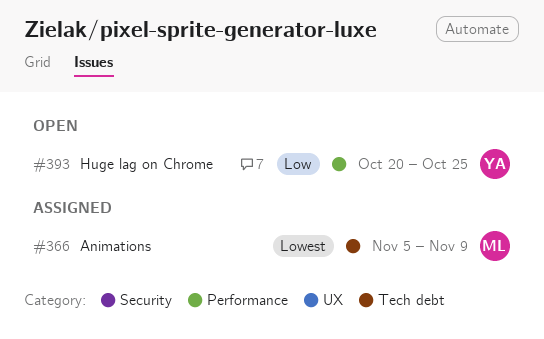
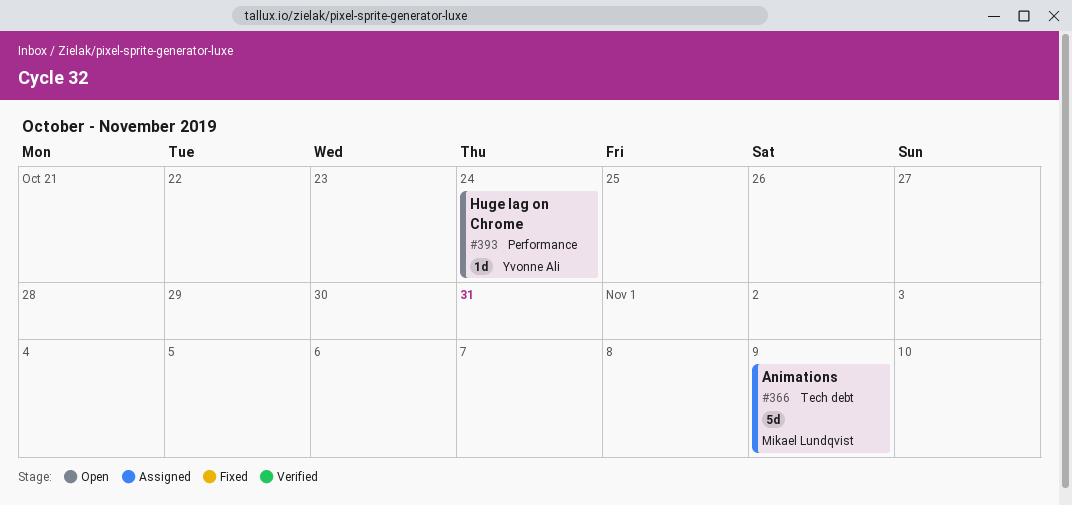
#393, due: Oct 25 -> Oct 24

